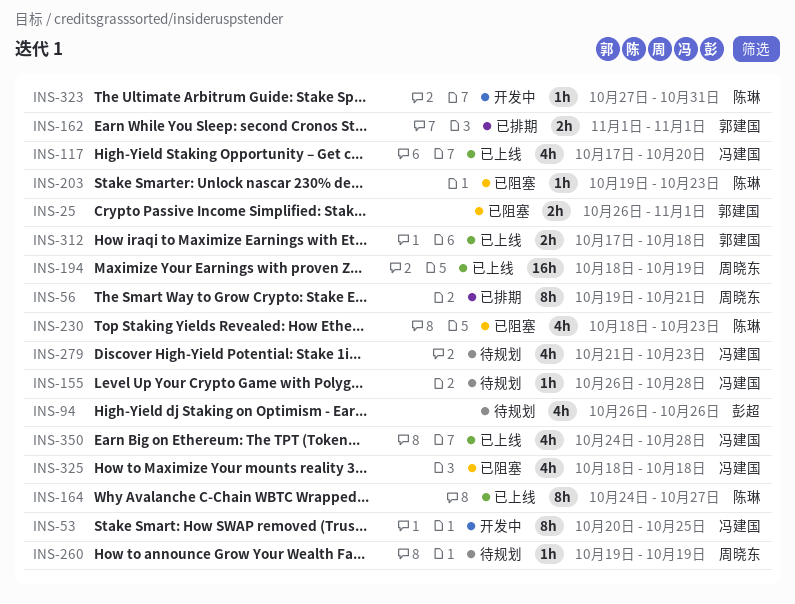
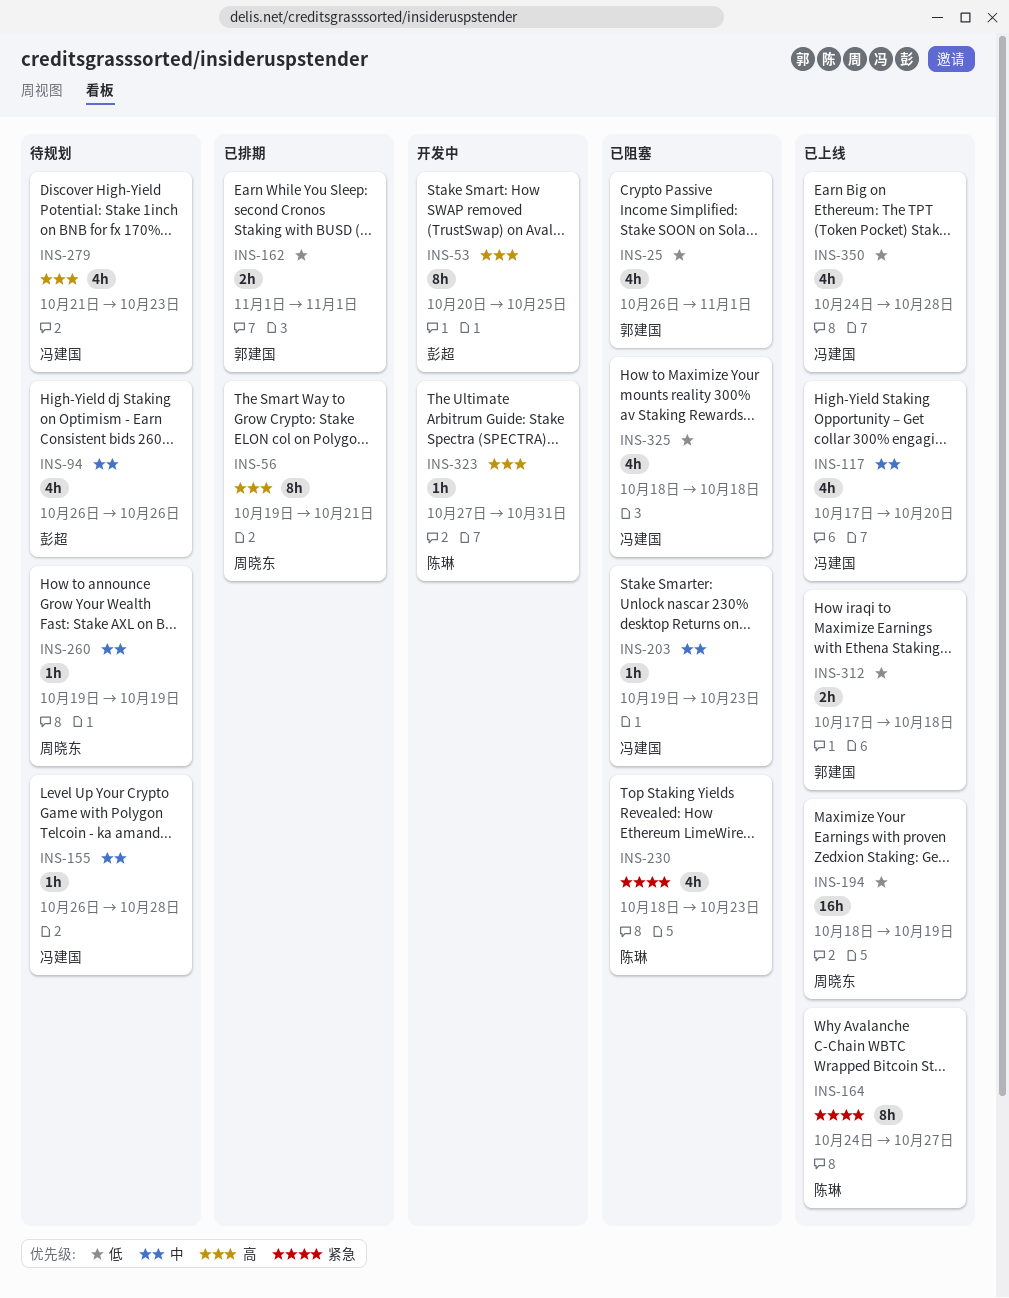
INS-25, estimate: 2h -> 4h
INS-53, owner: 冯建国 -> 彭超
INS-203, owner: 陈琳 -> 冯建国

